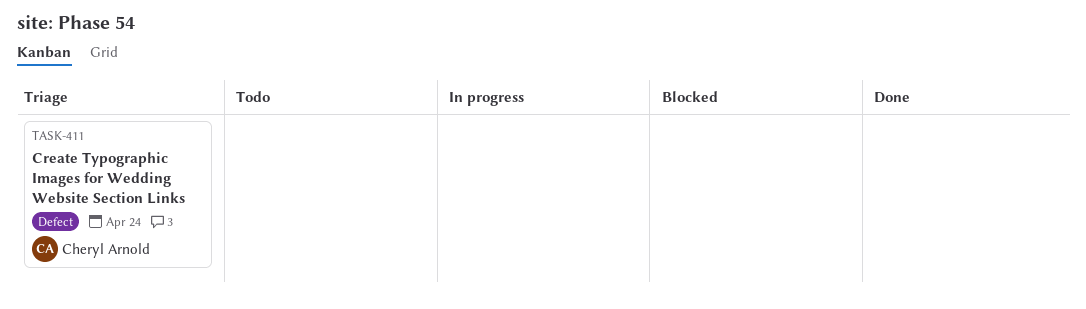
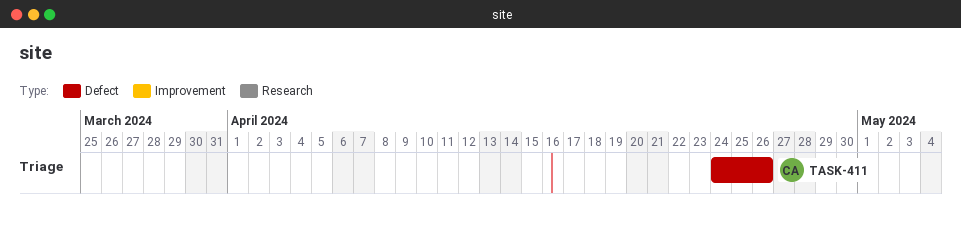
TASK-411, due: Apr 24 -> Apr 26

